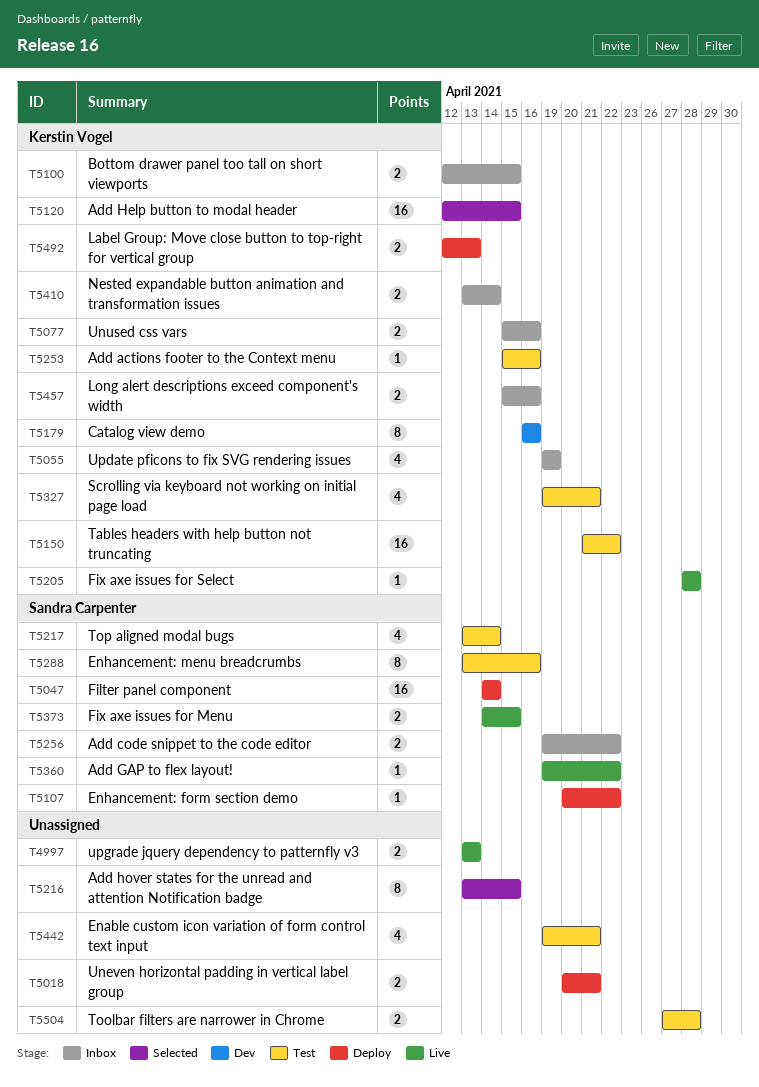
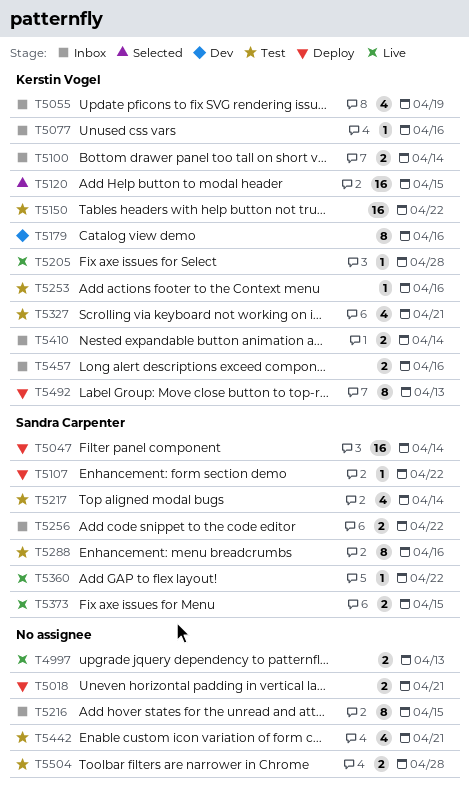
T5077, estimate: 2 -> 1
T5100, due: Apr 15 -> Apr 14
T5216, status: Selected -> Inbox
T5492, estimate: 2 -> 8

